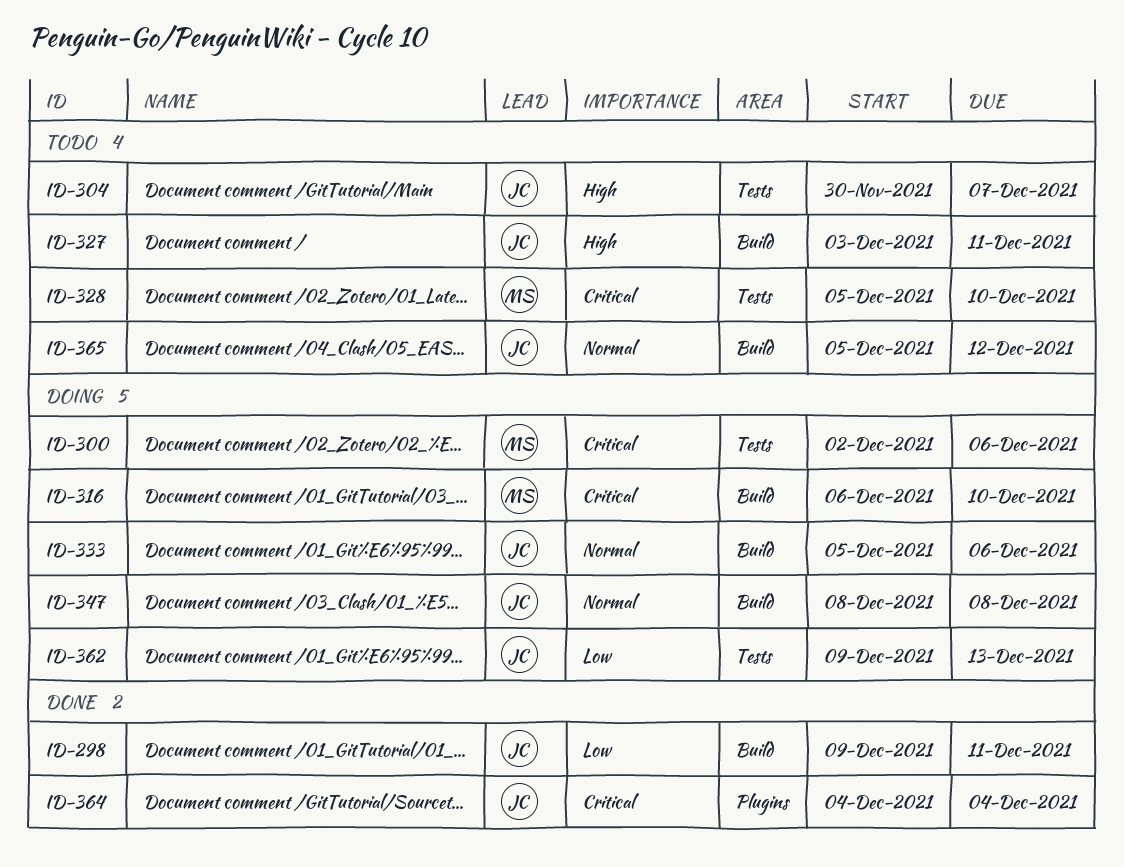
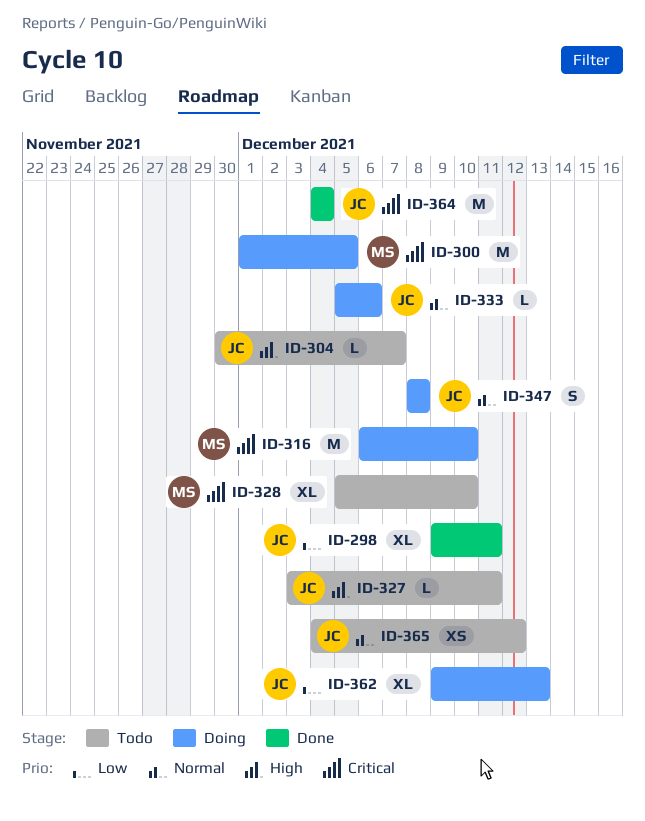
ID-300, start: Dec 2 -> Dec 1
ID-300, due: Dec 6 -> Dec 5
ID-365, start: Dec 5 -> Dec 4

